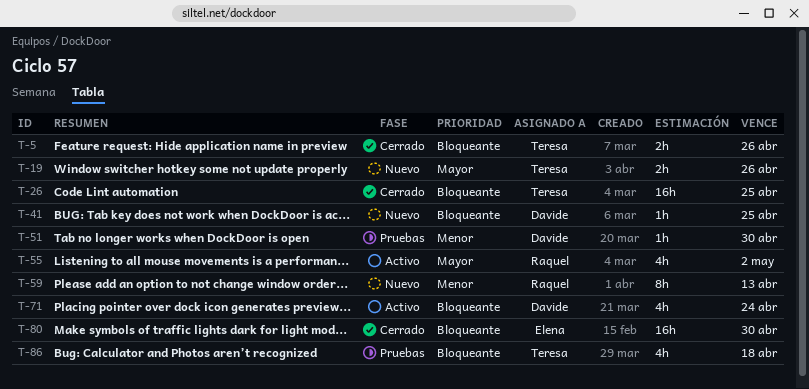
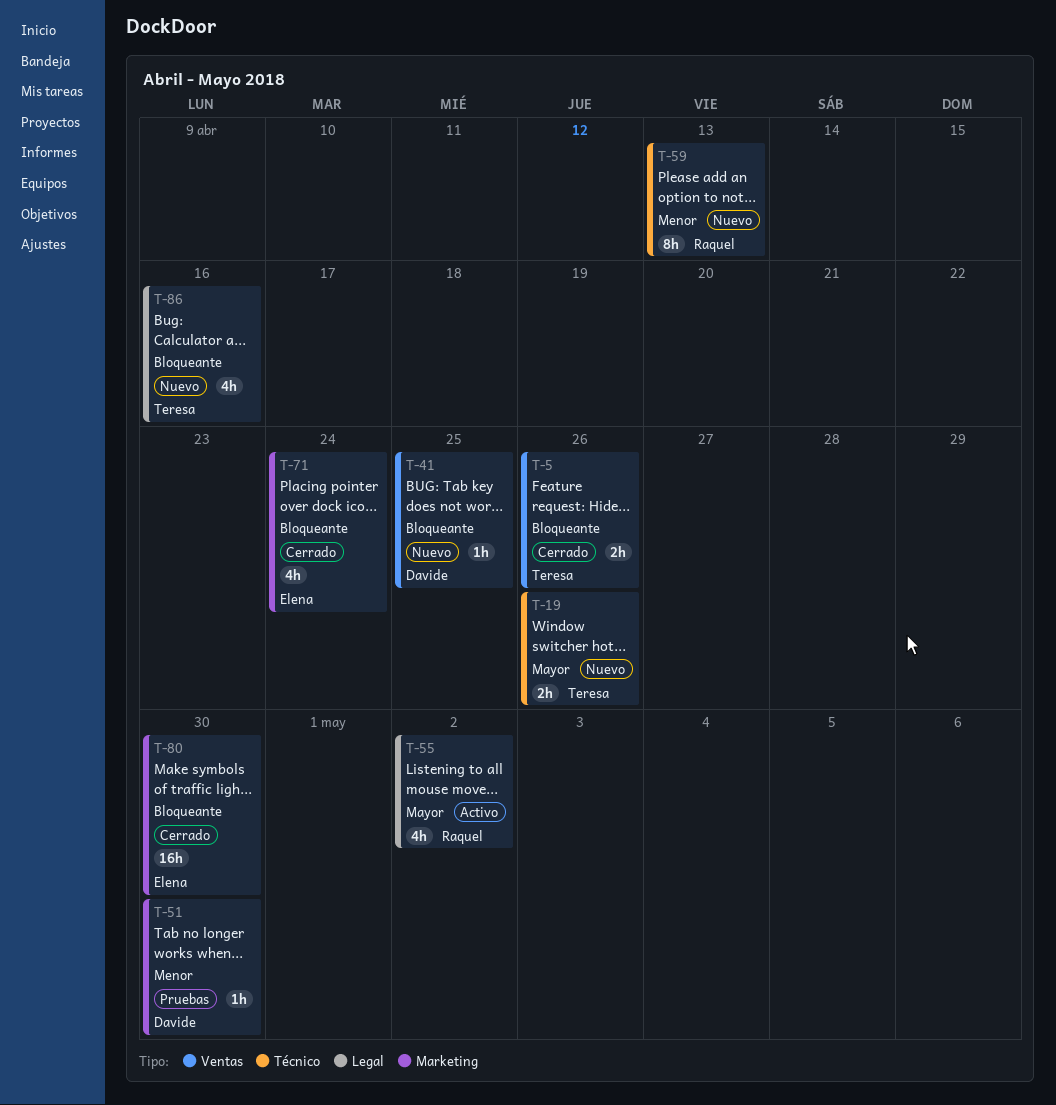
T-26: present -> none
T-71, status: Activo -> Cerrado
T-71, owner: Davide -> Elena
T-86, status: Pruebas -> Nuevo
T-86, due: Apr 18 -> Apr 16

